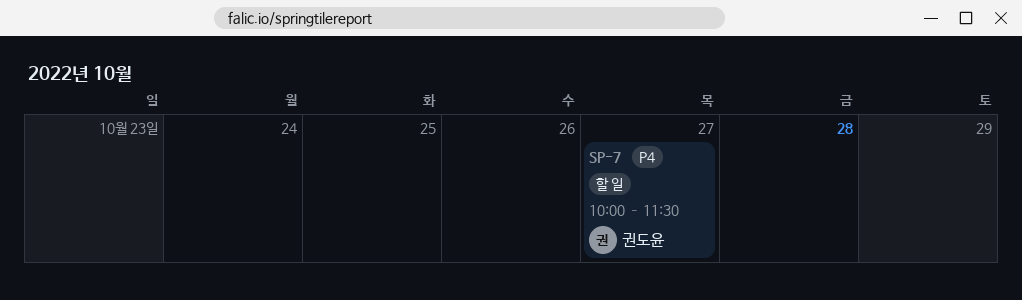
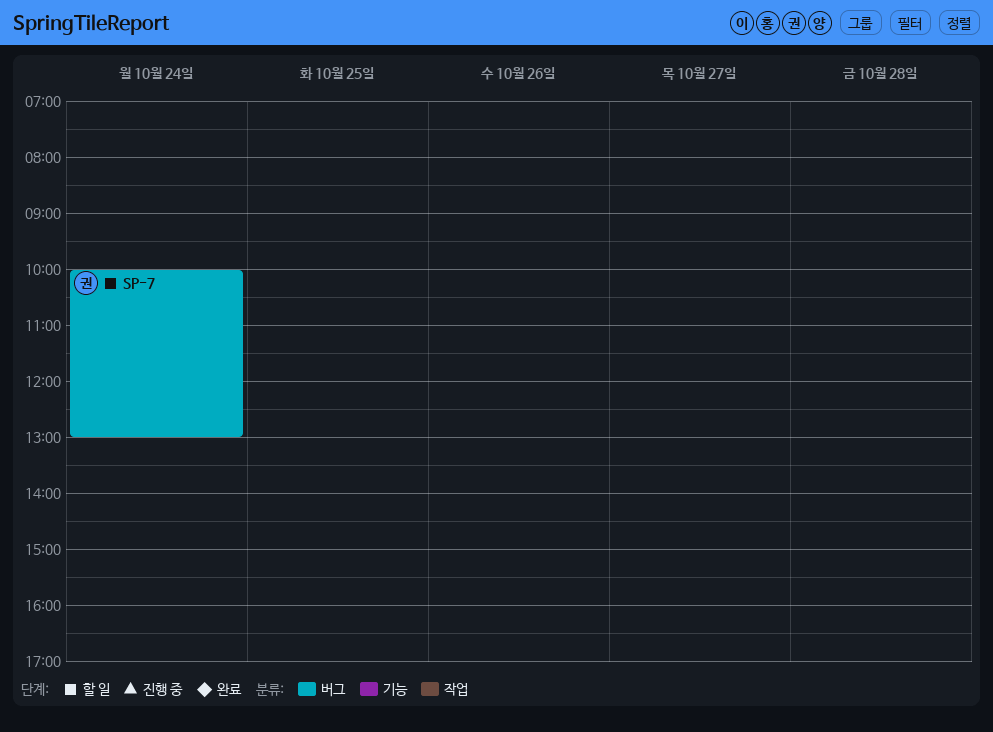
SP-7, day: Oct 27 -> Oct 24
SP-7, ends: 11:30 -> 13:00

